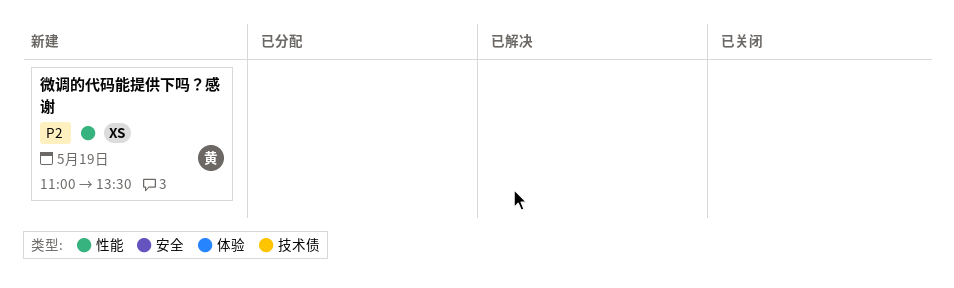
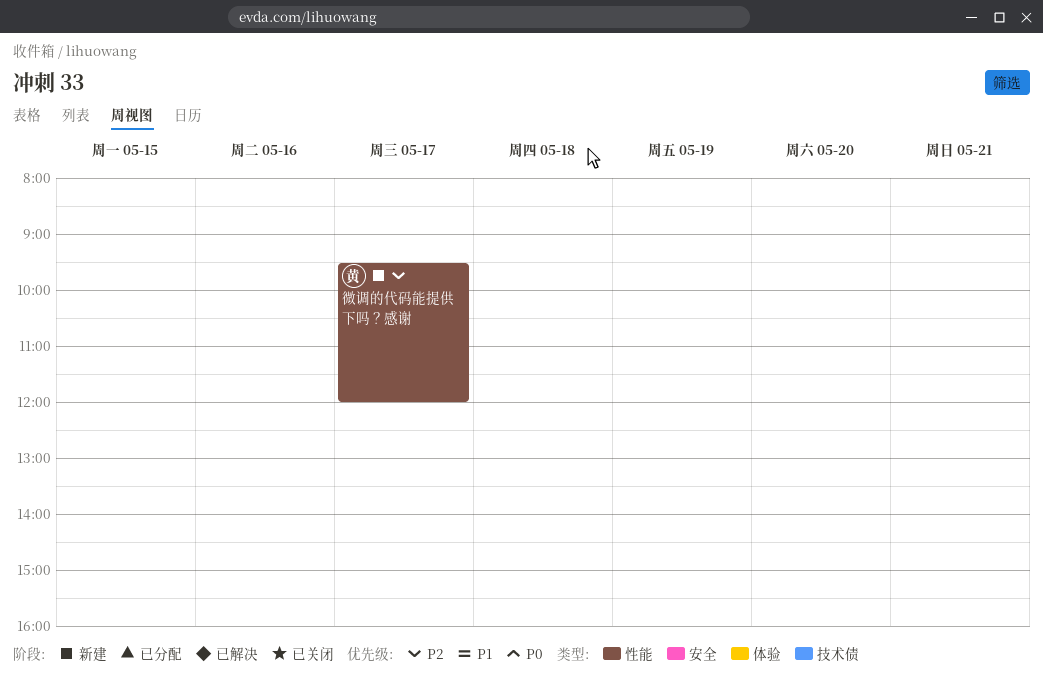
微调的代码能提供下吗？感谢, day: May 19 -> May 17
微调的代码能提供下吗？感谢, begins: 11:00 -> 09:30
微调的代码能提供下吗？感谢, ends: 13:30 -> 12:00

